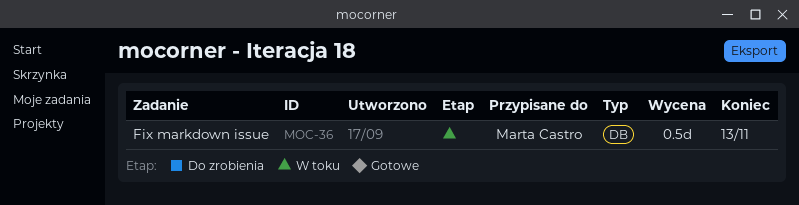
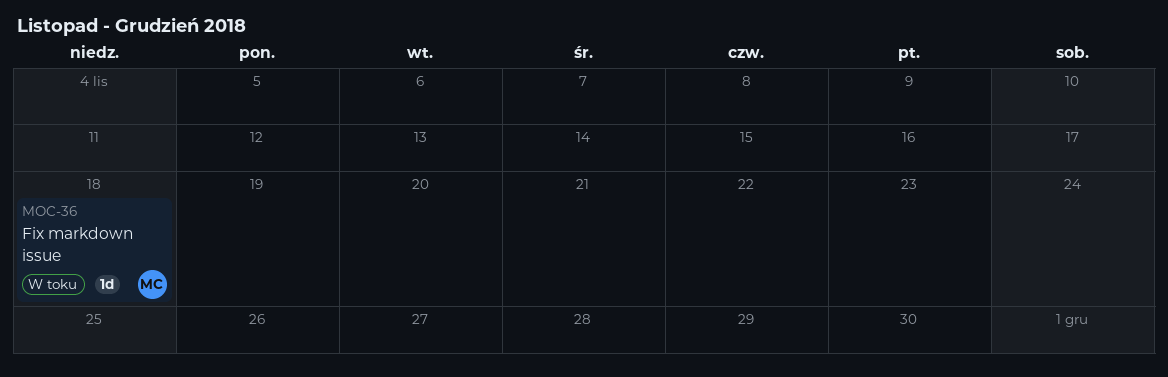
MOC-36, estimate: 0.5d -> 1d
MOC-36, due: Nov 13 -> Nov 18

